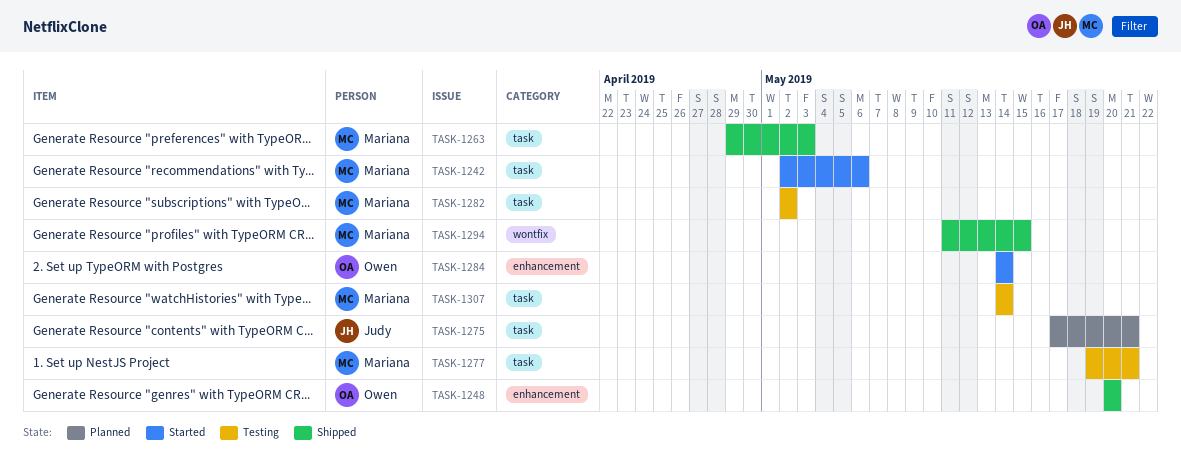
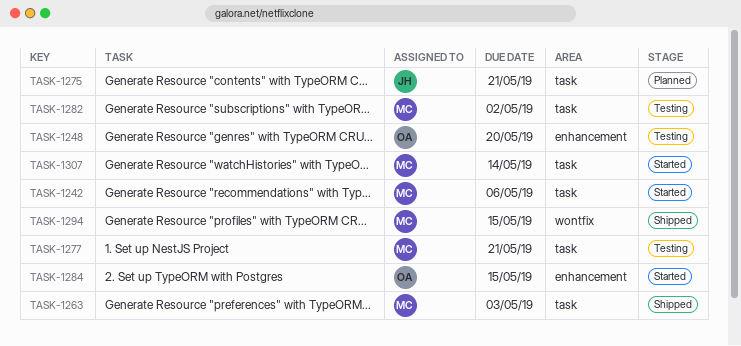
TASK-1248, status: Shipped -> Testing
TASK-1284, due: May 14 -> May 15
TASK-1307, status: Testing -> Started

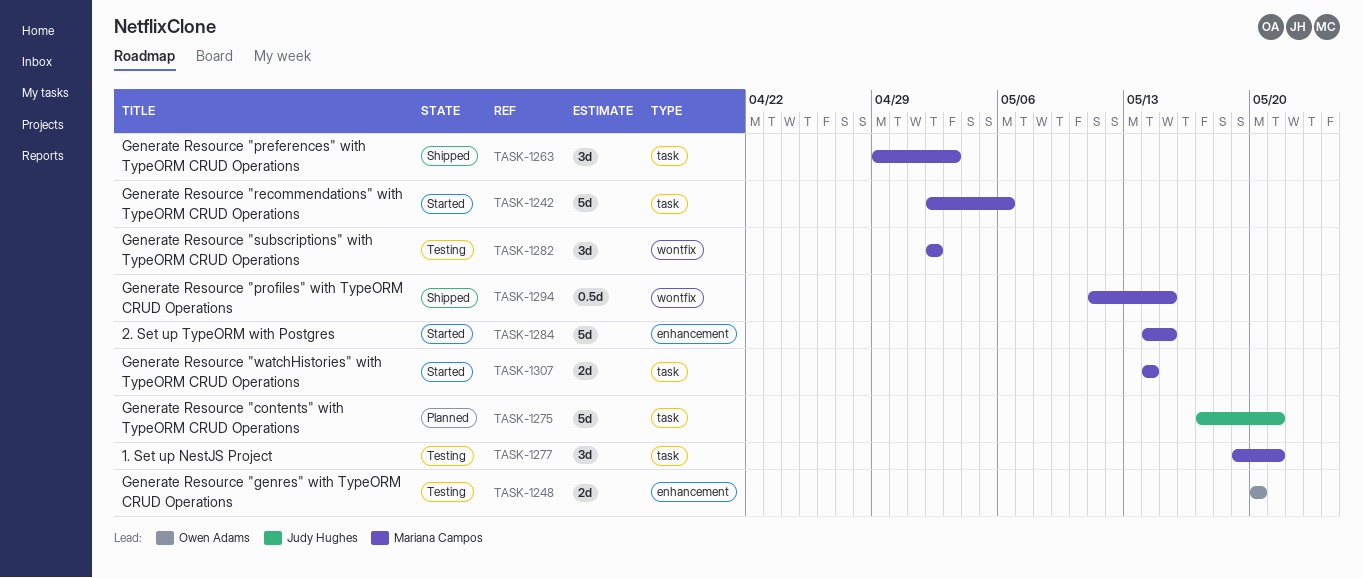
TASK-1282, label: task -> wontfix
TASK-1284, owner: Owen Adams -> Mariana Campos

